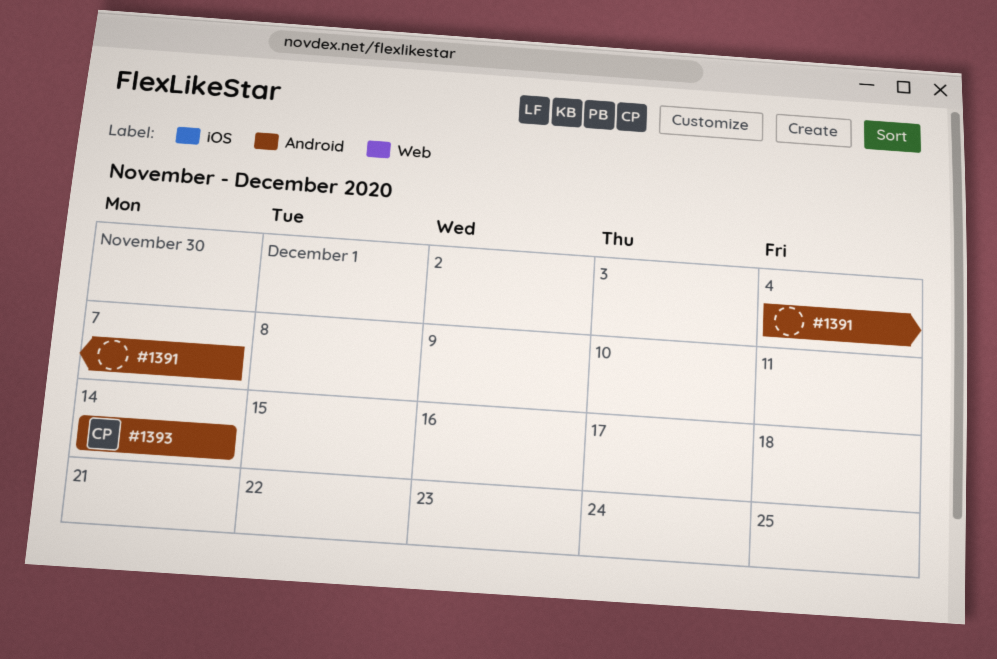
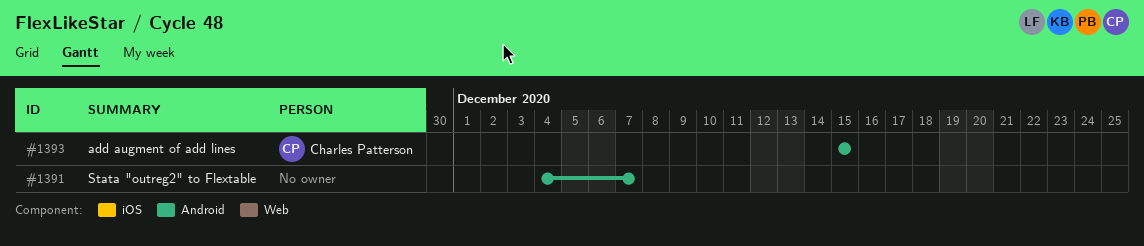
#1393, start: Dec 14 -> Dec 15
#1393, due: Dec 14 -> Dec 15

